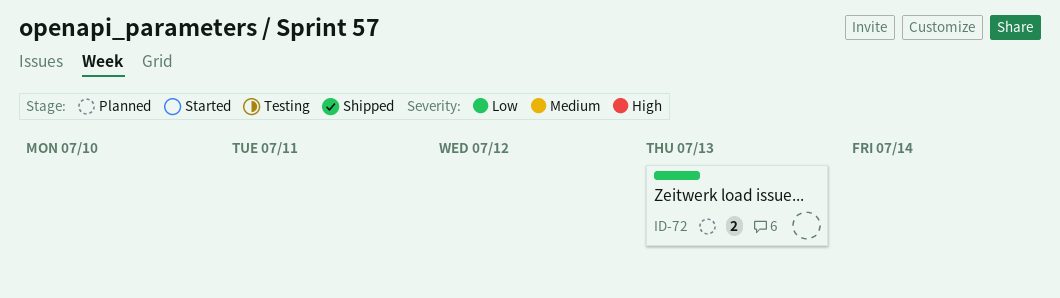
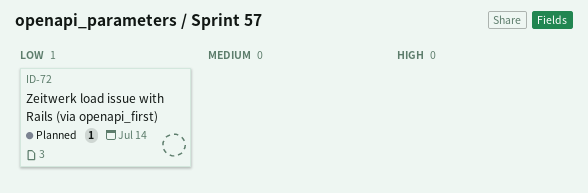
ID-72, estimate: 2 -> 1
ID-72, due: Jul 13 -> Jul 14

